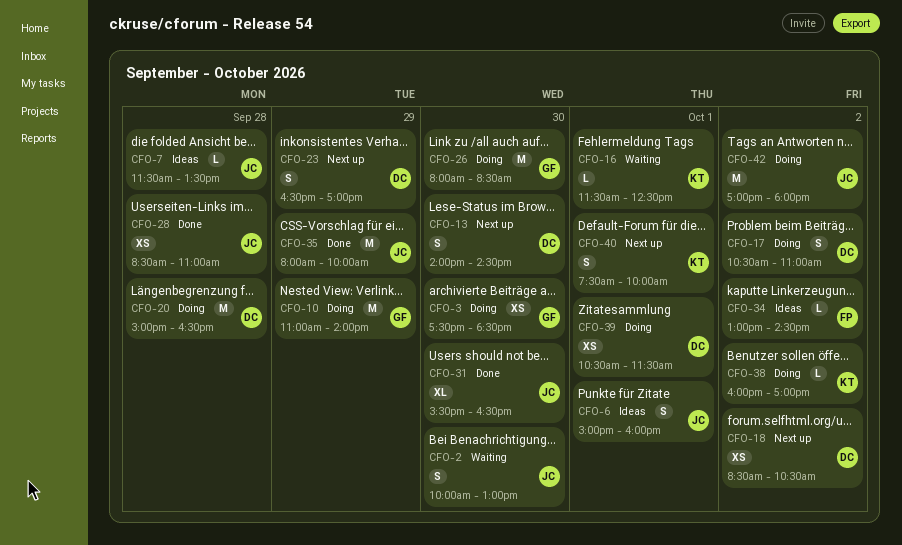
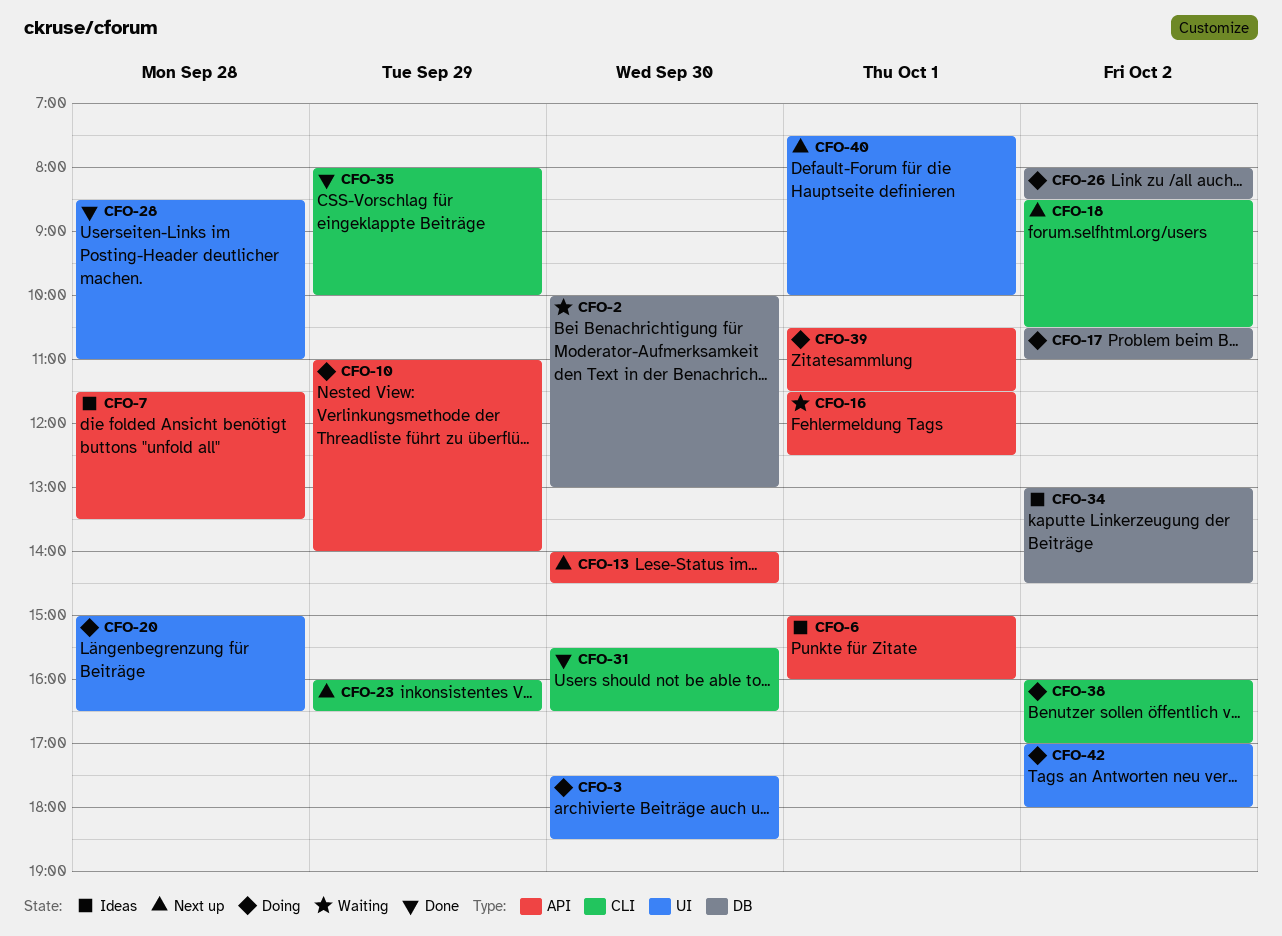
CFO-23, begins: 16:30 -> 16:00
CFO-23, ends: 17:00 -> 16:30
CFO-26, day: Sep 30 -> Oct 2

